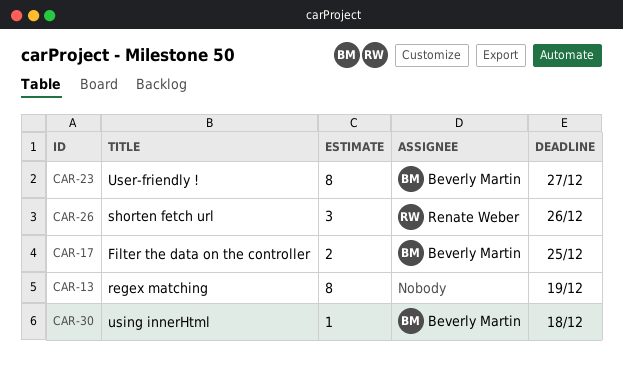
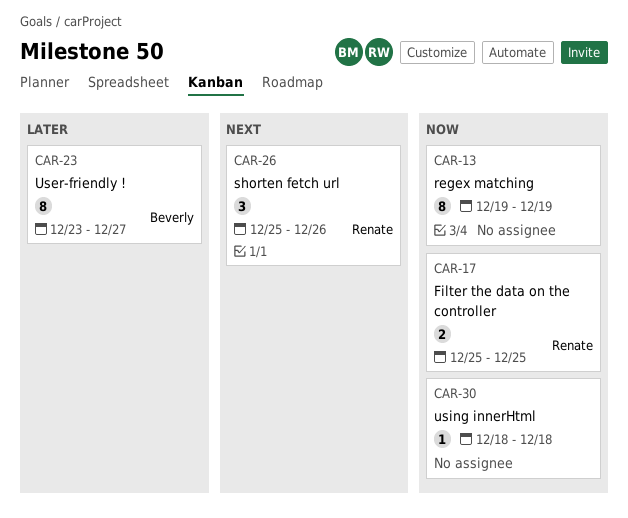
CAR-17, owner: Beverly Martin -> Renate Weber
CAR-30, owner: Beverly Martin -> none

